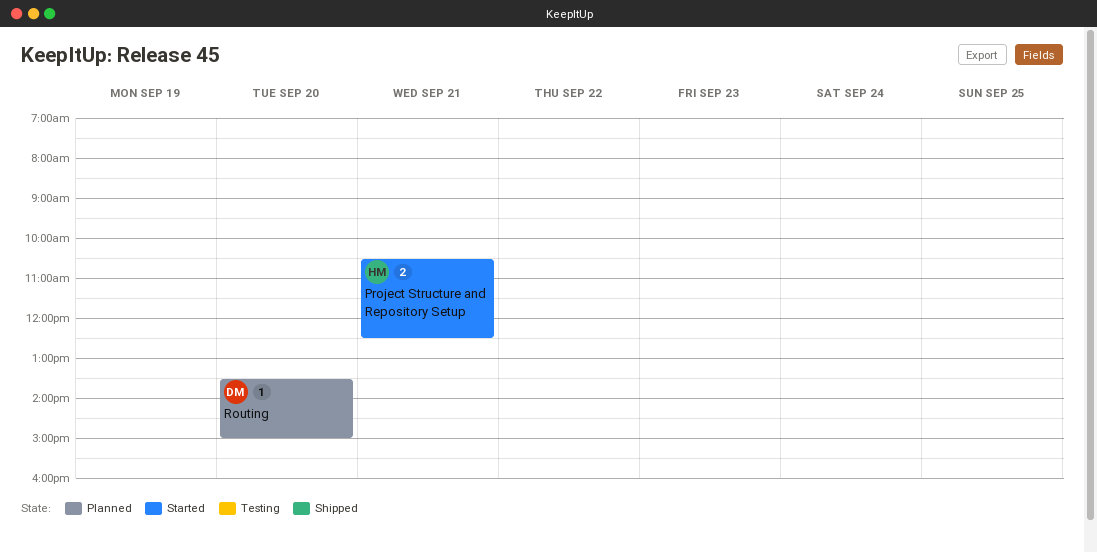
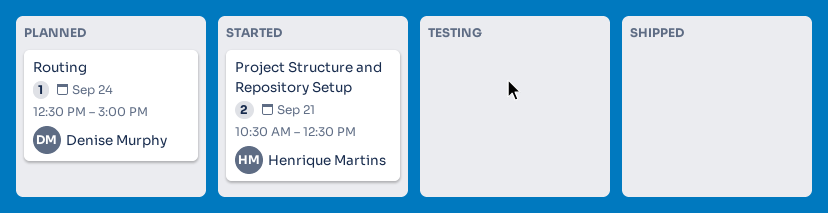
Routing, day: Sep 20 -> Sep 24
Routing, begins: 13:30 -> 12:30

